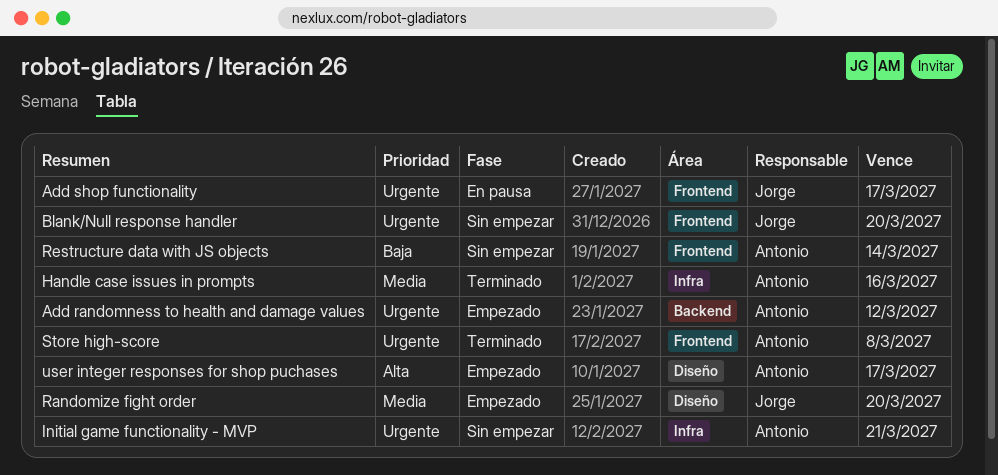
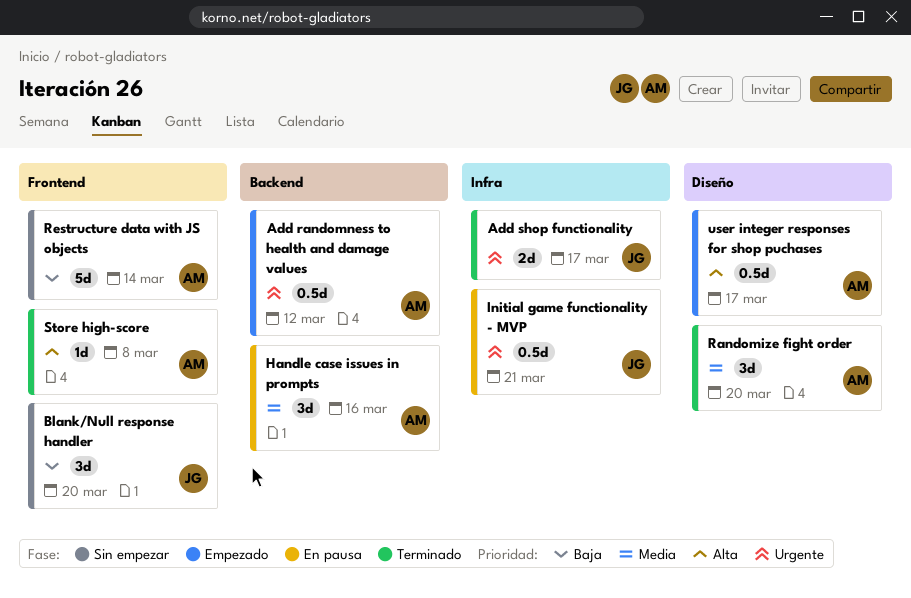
Add shop functionality, status: En pausa -> Terminado
Add shop functionality, label: Frontend -> Infra
Blank/Null response handler, priority: Urgente -> Baja
Handle case issues in prompts, status: Terminado -> En pausa
Handle case issues in prompts, label: Infra -> Backend
Initial game functionality - MVP, status: Sin empezar -> En pausa
Initial game functionality - MVP, owner: Antonio -> Jorge
Randomize fight order, status: Empezado -> Terminado
Randomize fight order, owner: Jorge -> Antonio
Store high-score, priority: Urgente -> Alta

